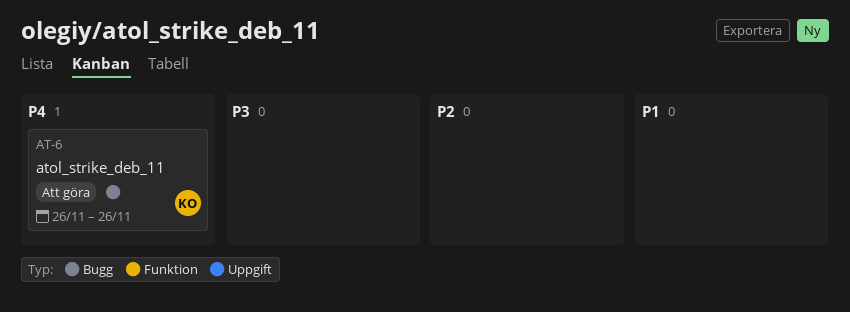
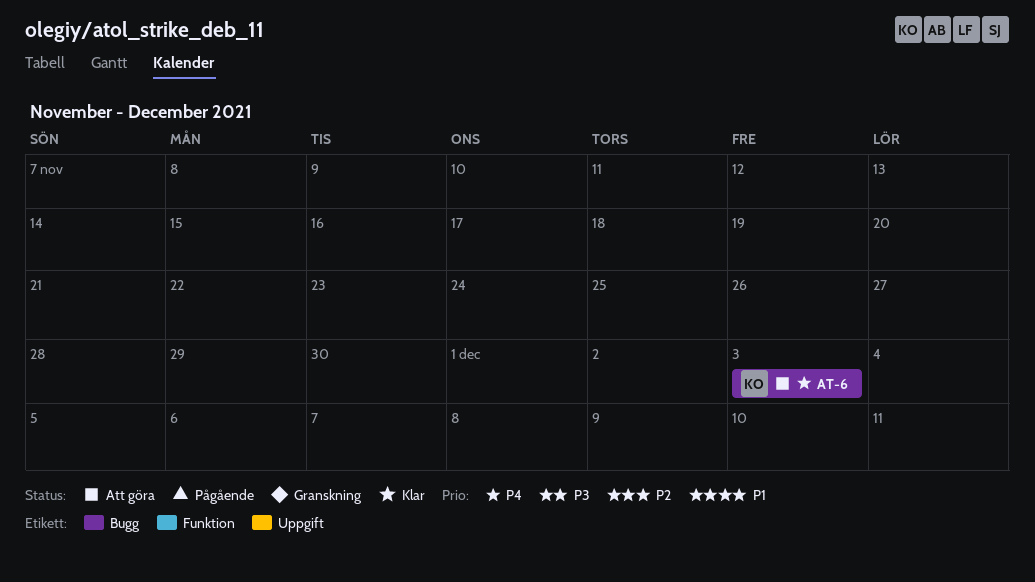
AT-6, start: Nov 26 -> Dec 3
AT-6, due: Nov 26 -> Dec 3

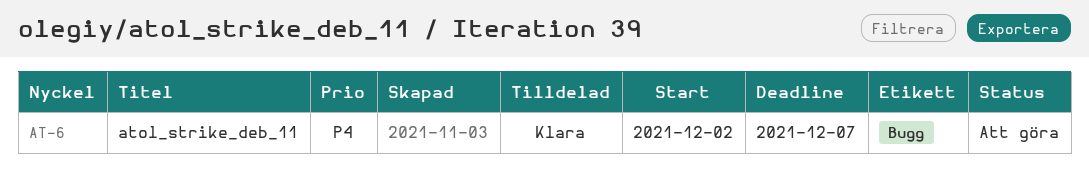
AT-6, start: Dec 3 -> Dec 2
AT-6, due: Dec 3 -> Dec 7

